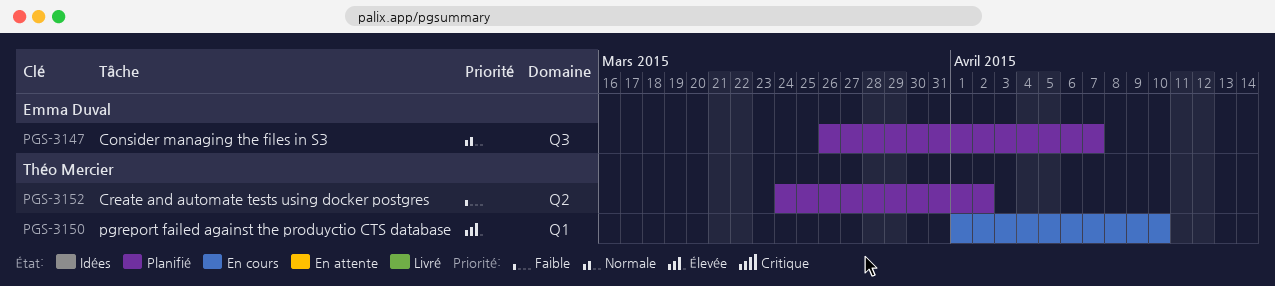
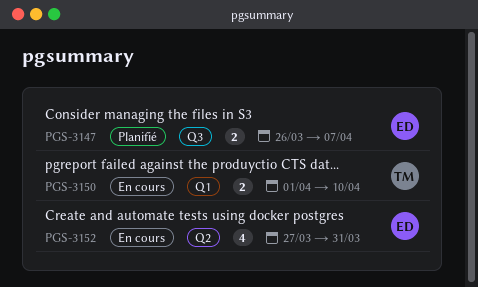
PGS-3152, status: Planifié -> En cours
PGS-3152, owner: Théo Mercier -> Emma Duval
PGS-3152, start: Mar 24 -> Mar 27
PGS-3152, due: Apr 2 -> Mar 31

